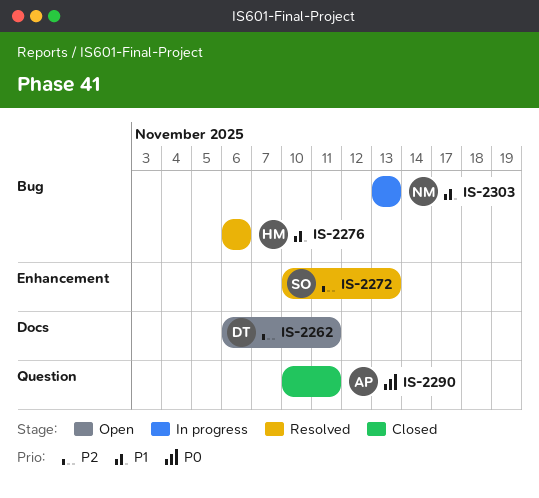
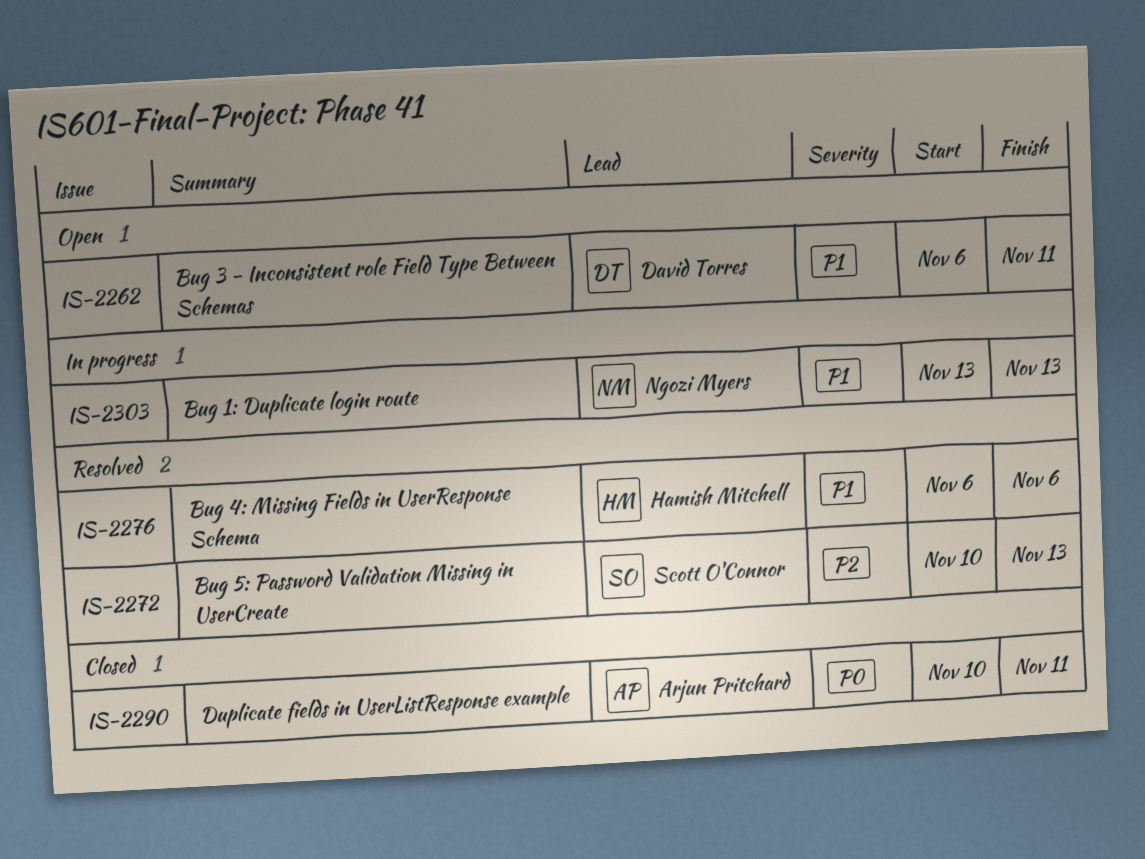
IS-2262, priority: P2 -> P1

